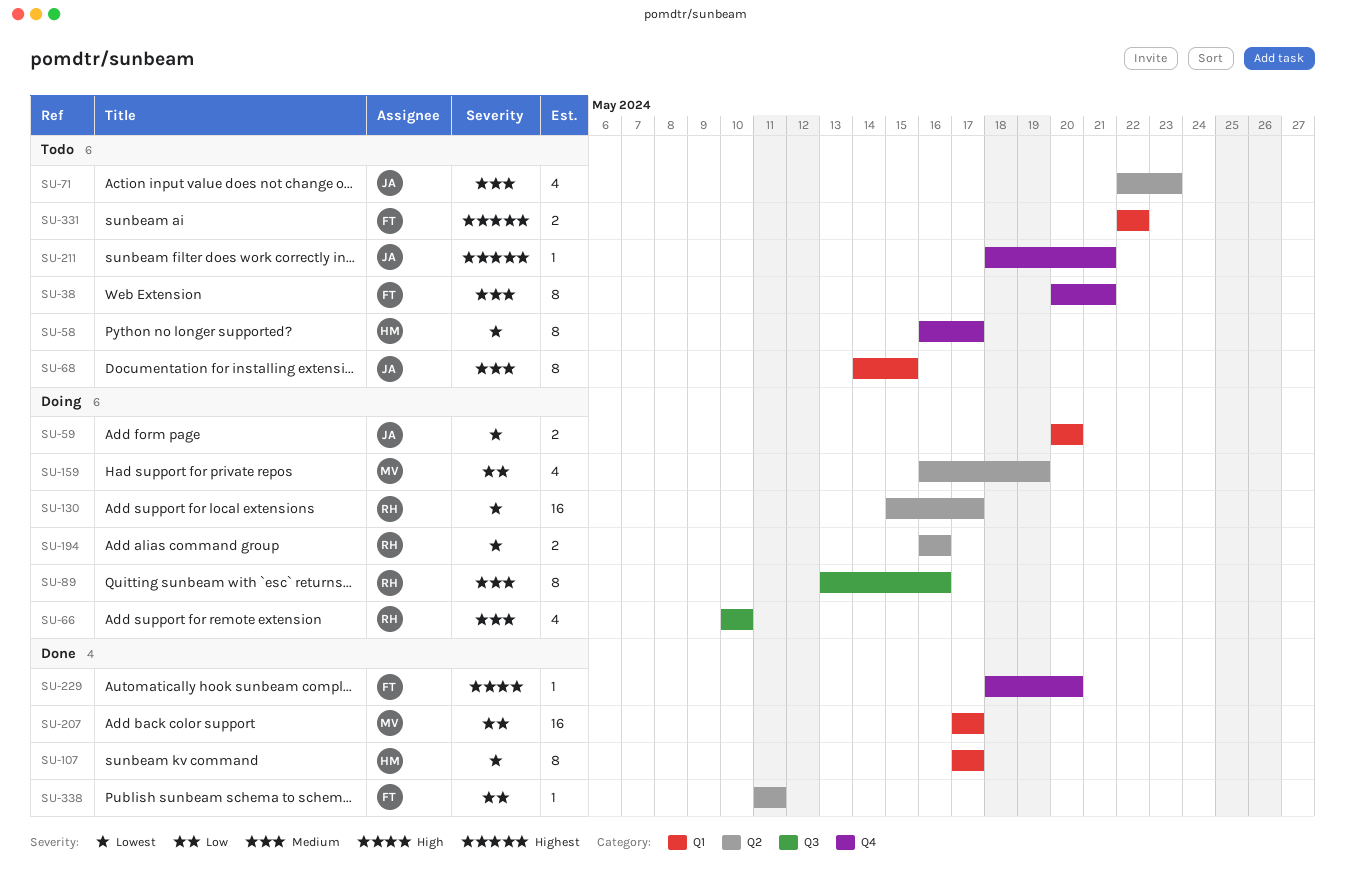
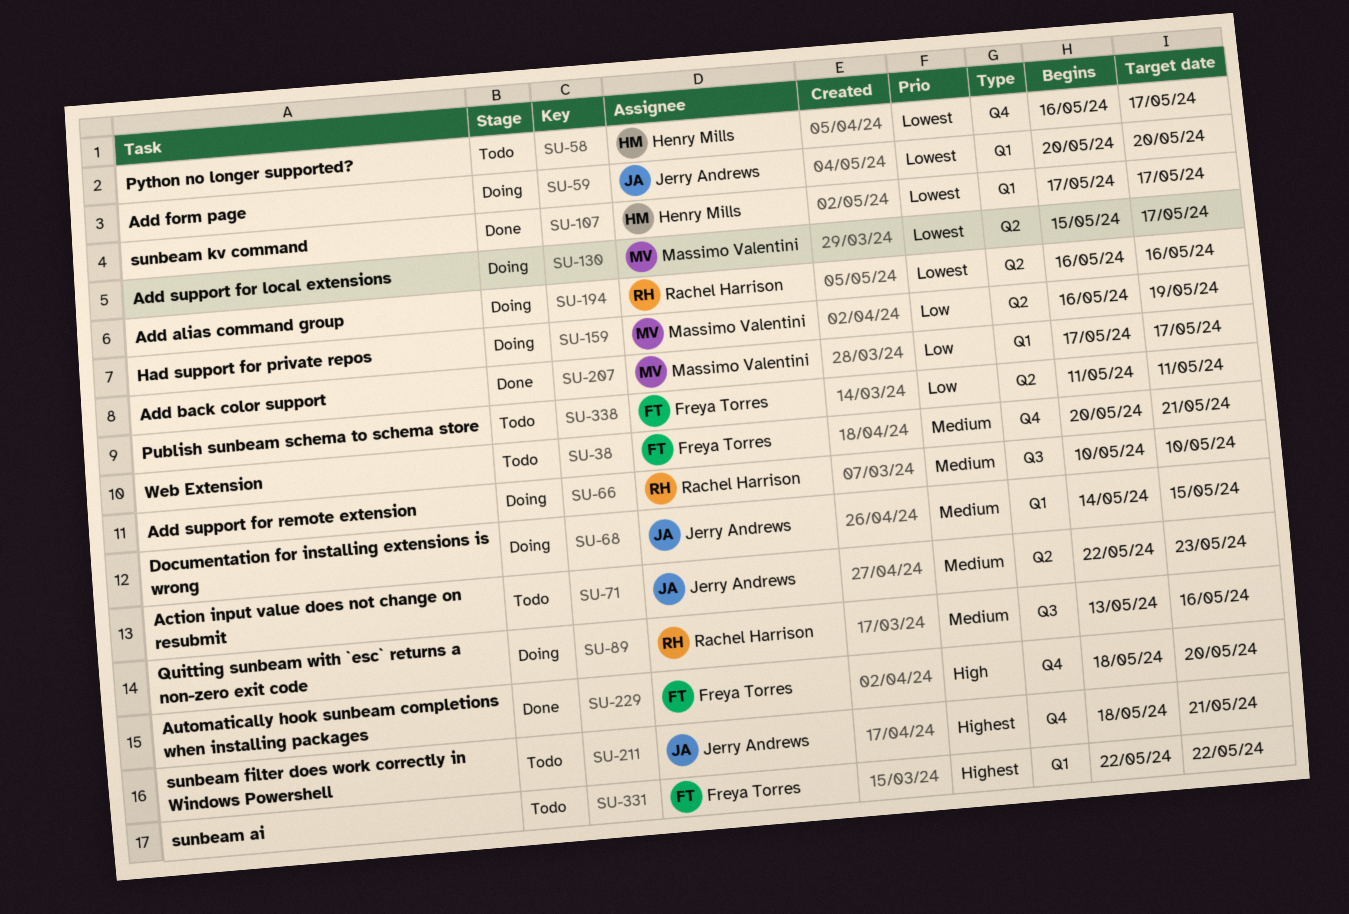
SU-68, status: Todo -> Doing
SU-130, owner: Rachel Harrison -> Massimo Valentini
SU-338, status: Done -> Todo

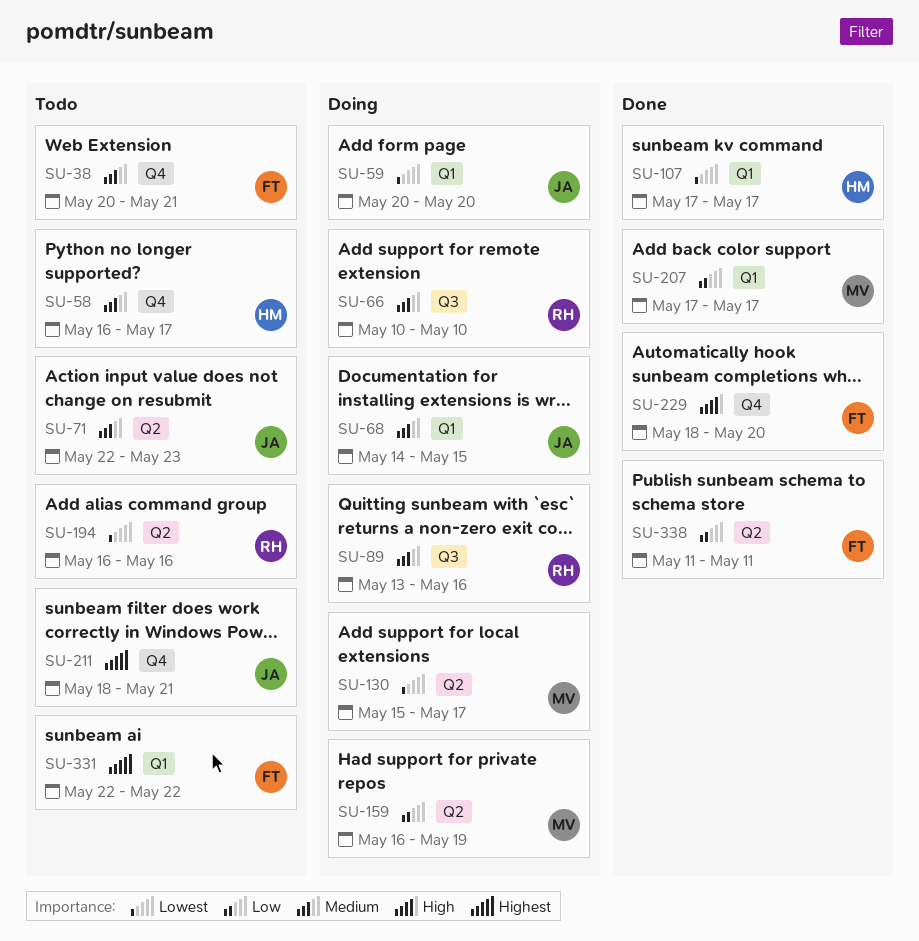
SU-58, priority: Lowest -> Medium
SU-194, status: Doing -> Todo
SU-338, status: Todo -> Done

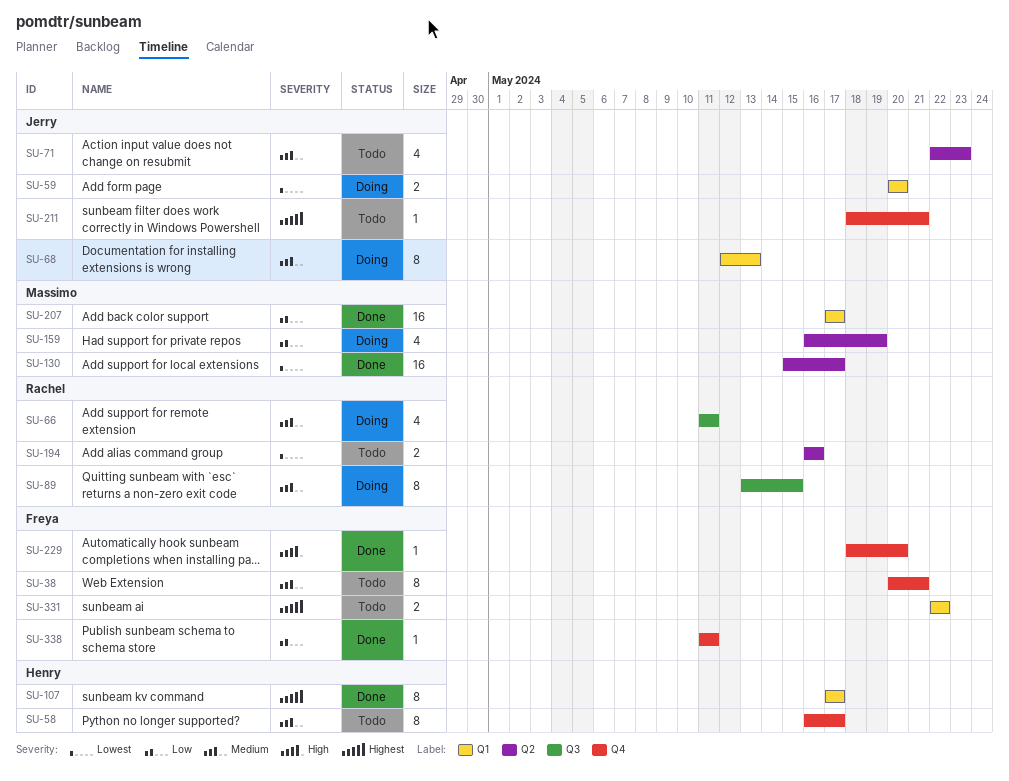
SU-66, start: May 10 -> May 11
SU-66, due: May 10 -> May 11
SU-68, start: May 14 -> May 12
SU-68, due: May 15 -> May 13
SU-89, due: May 16 -> May 15
SU-107, priority: Lowest -> Highest
SU-130, status: Doing -> Done
SU-338, label: Q2 -> Q4

